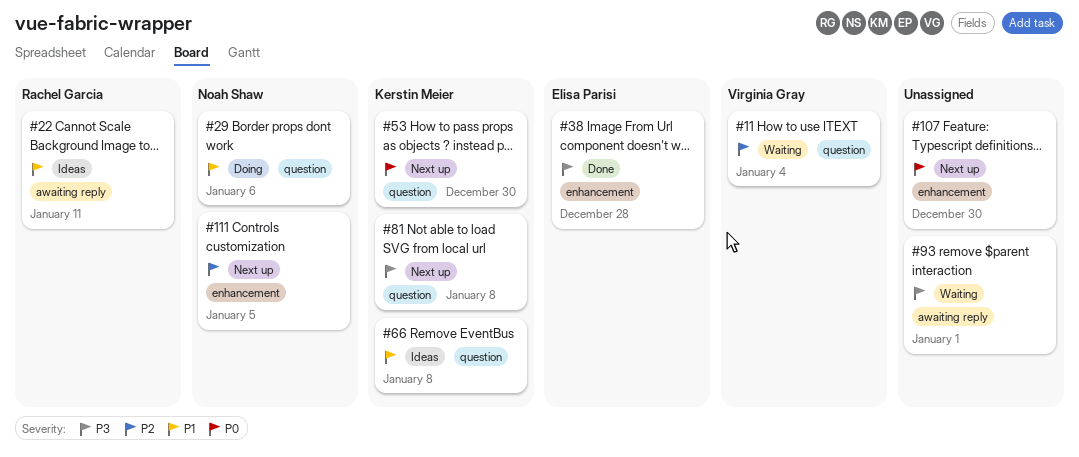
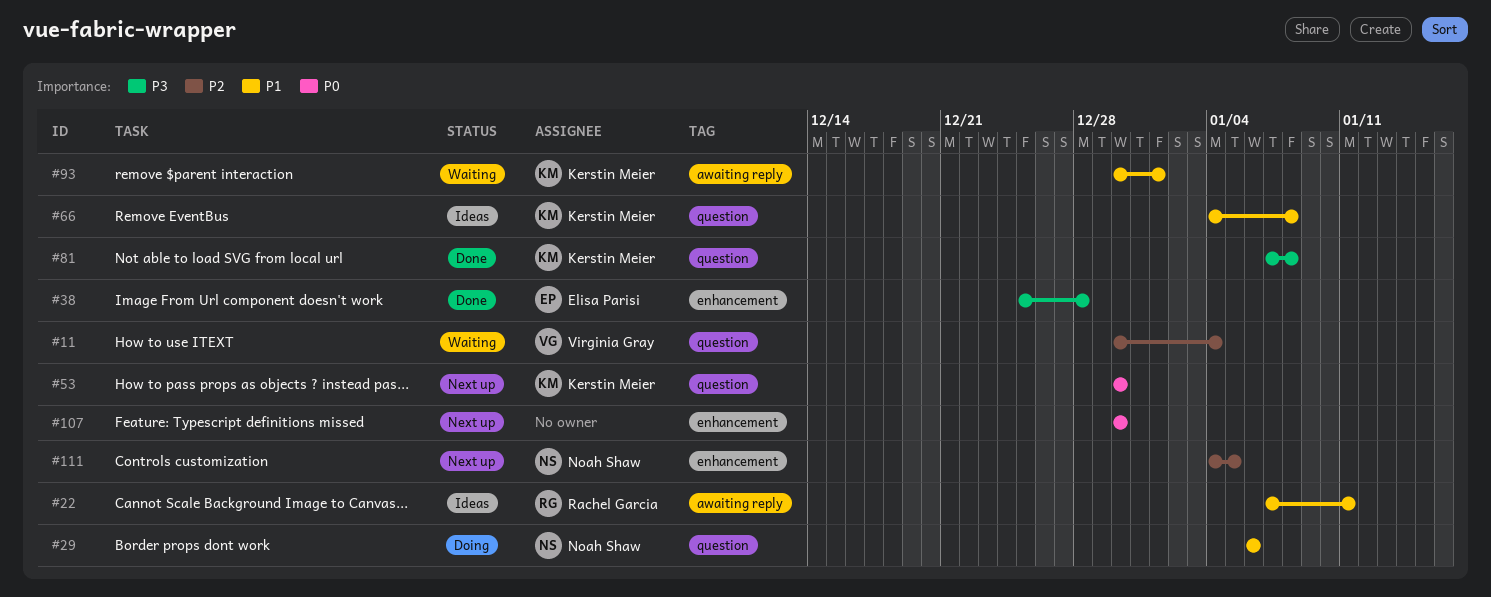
#81, status: Next up -> Done
#93, owner: none -> Kerstin Meier
#93, priority: P3 -> P1

